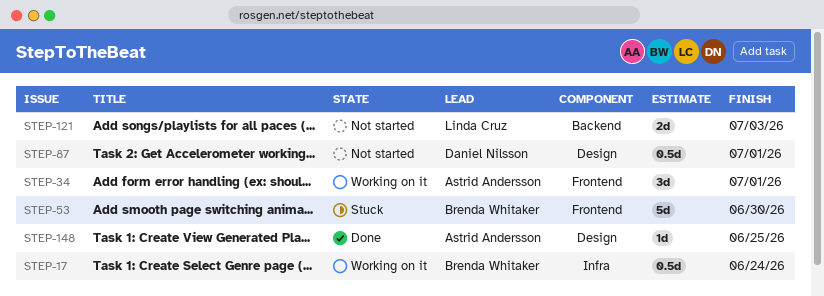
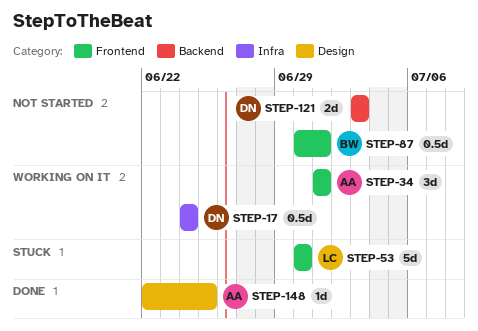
STEP-17, owner: Brenda Whitaker -> Daniel Nilsson
STEP-53, owner: Brenda Whitaker -> Linda Cruz
STEP-87, owner: Daniel Nilsson -> Brenda Whitaker
STEP-87, label: Design -> Frontend
STEP-121, owner: Linda Cruz -> Daniel Nilsson

